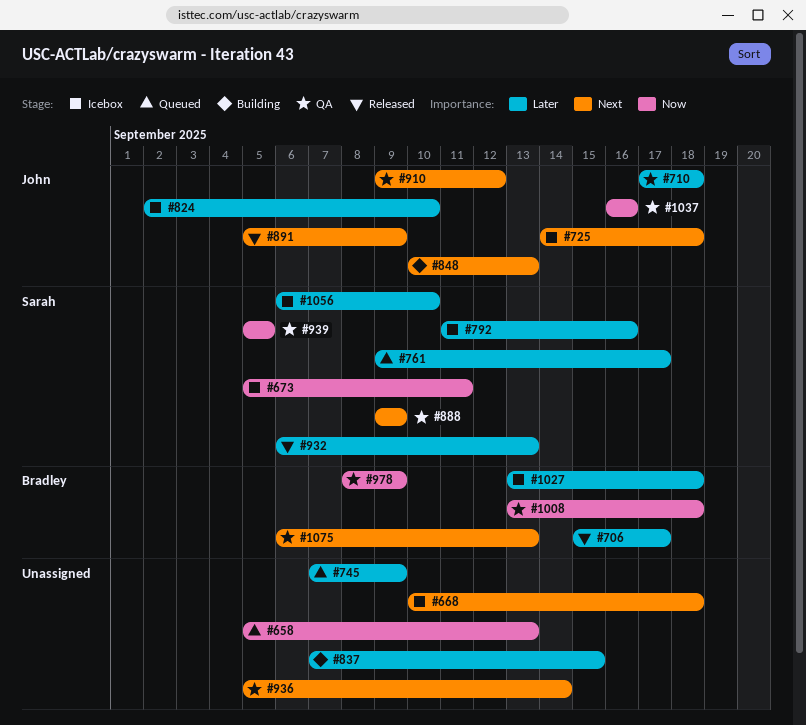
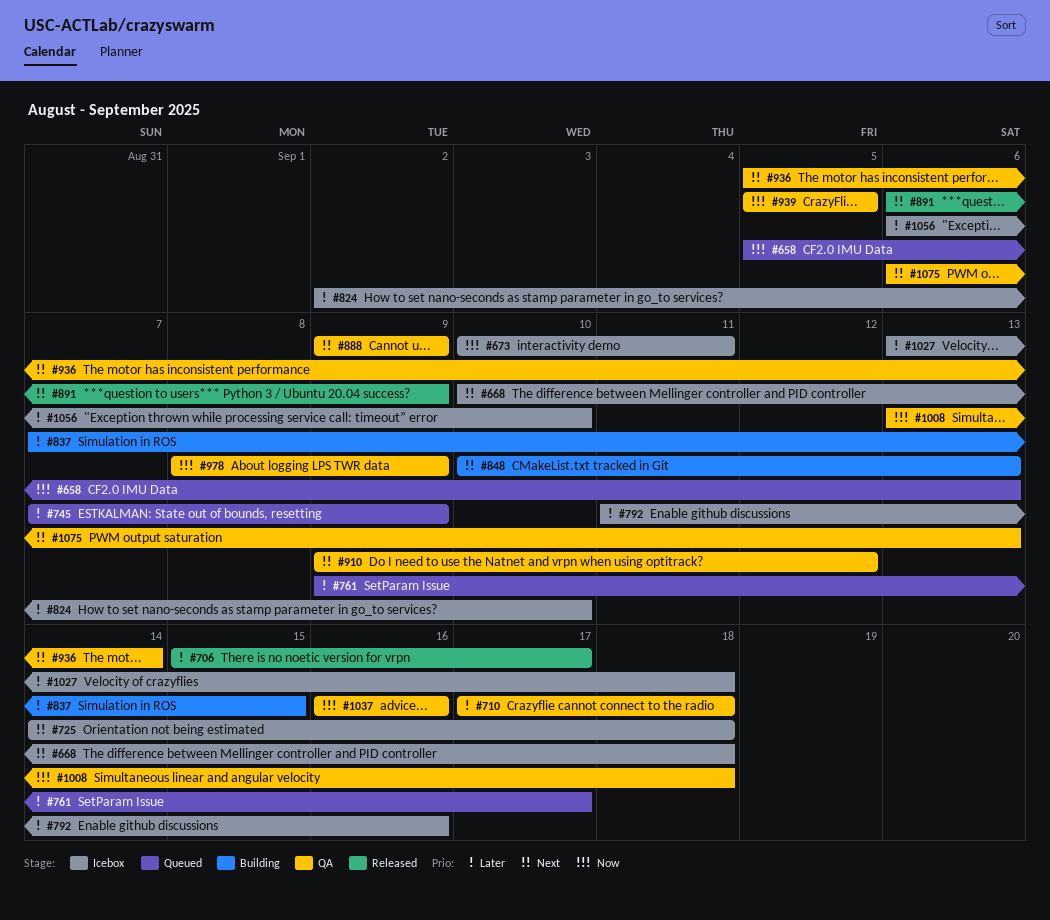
#673, start: Sep 5 -> Sep 10
#891, start: Sep 5 -> Sep 6
#932: present -> none

